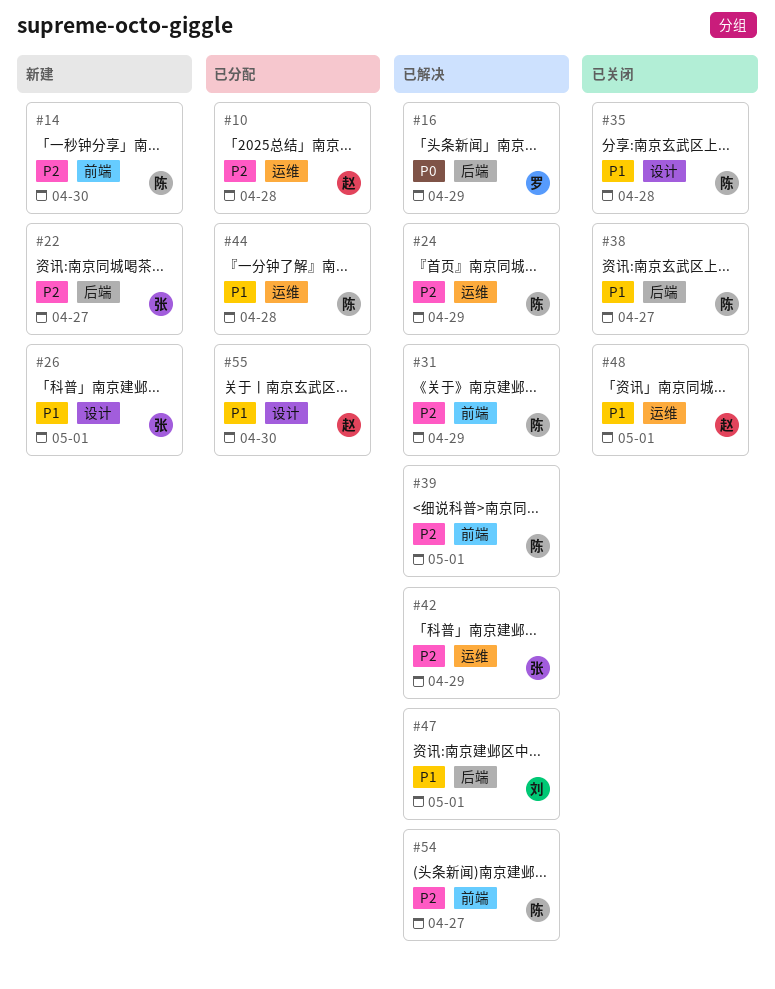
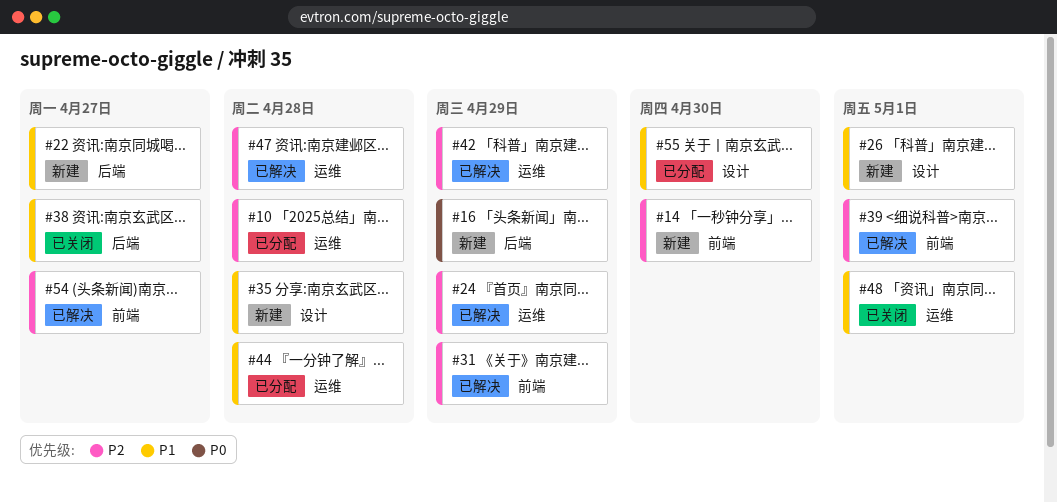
#16, status: 已解决 -> 新建
#22, priority: P2 -> P1
#35, status: 已关闭 -> 新建
#47, priority: P1 -> P2
#47, label: 后端 -> 运维
#47, due: May 1 -> Apr 28

